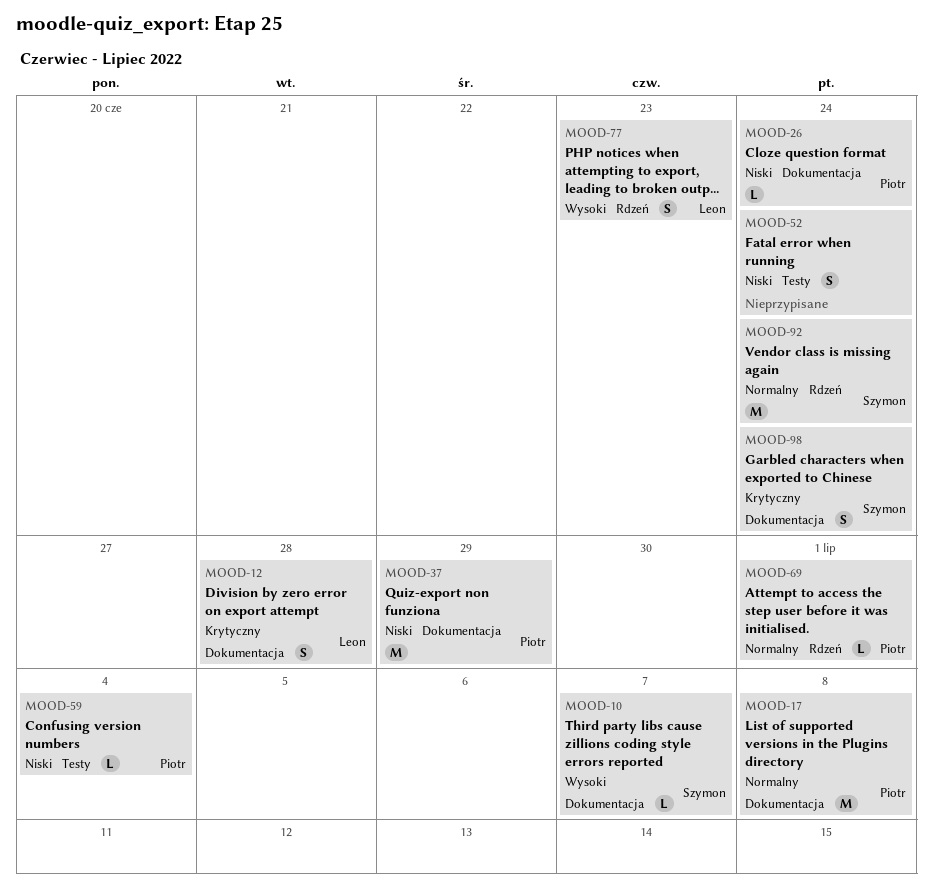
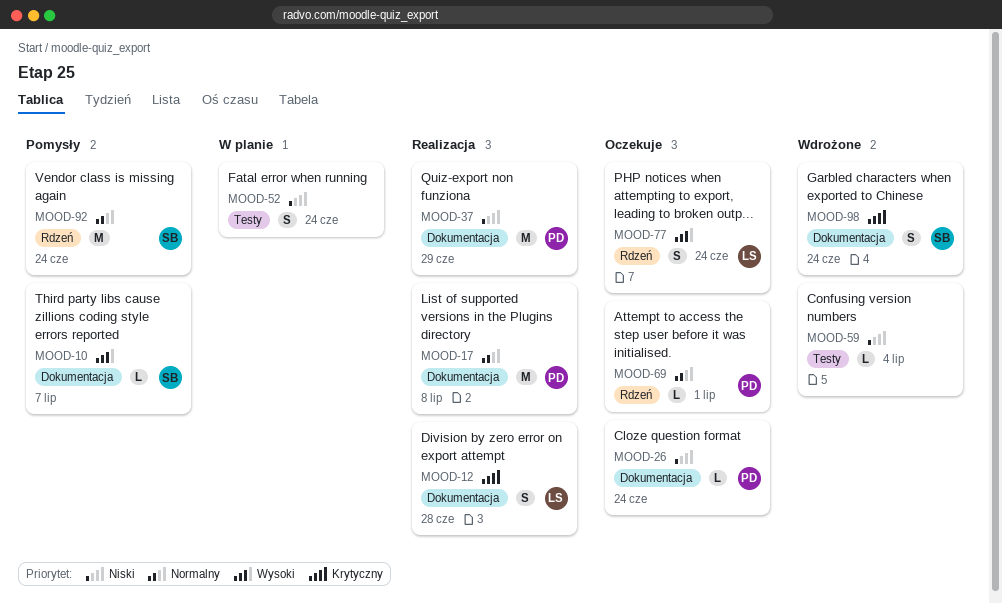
MOOD-59, owner: Piotr -> none
MOOD-77, due: Jun 23 -> Jun 24

